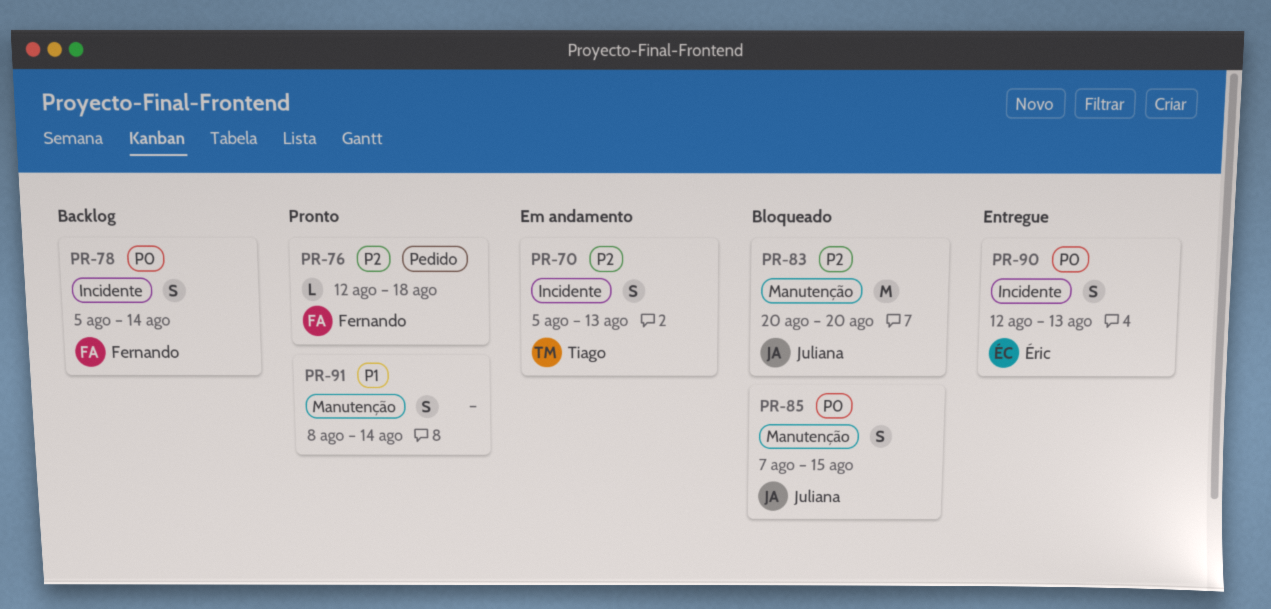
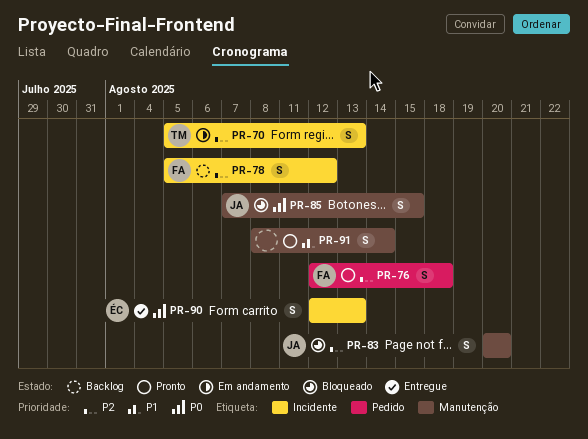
PR-76, estimate: L -> S
PR-78, priority: P0 -> P2
PR-78, due: Aug 14 -> Aug 12
PR-83, estimate: M -> S

